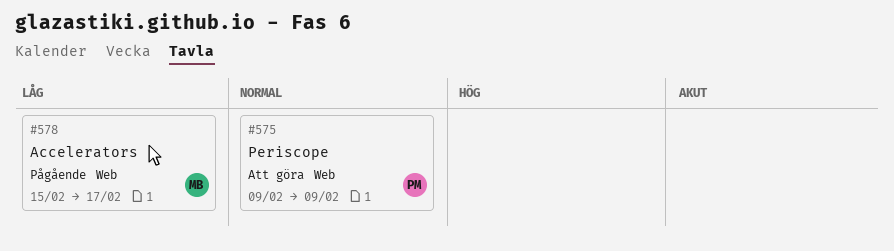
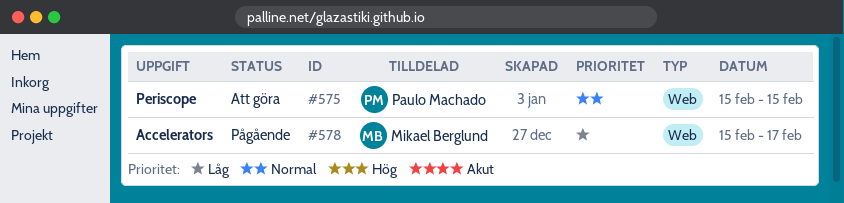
#575, start: Feb 9 -> Feb 15
#575, due: Feb 9 -> Feb 15

